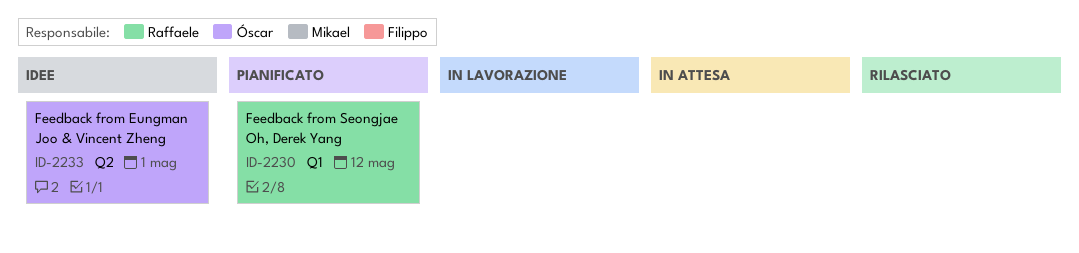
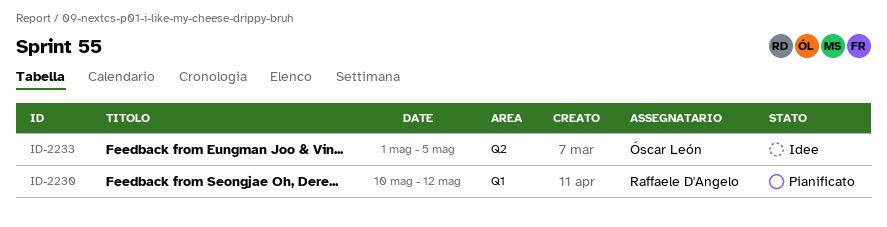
ID-2233, due: May 1 -> May 5

